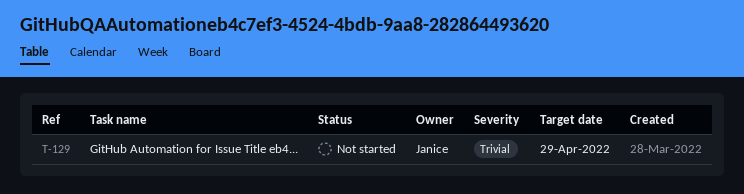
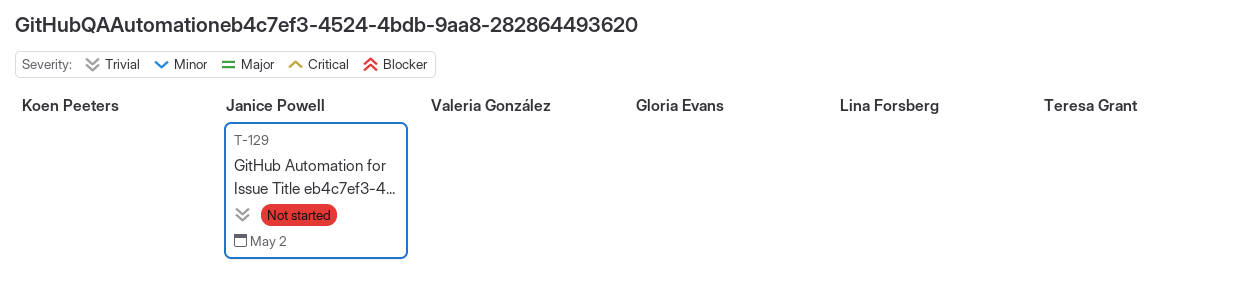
T-129, due: Apr 29 -> May 2

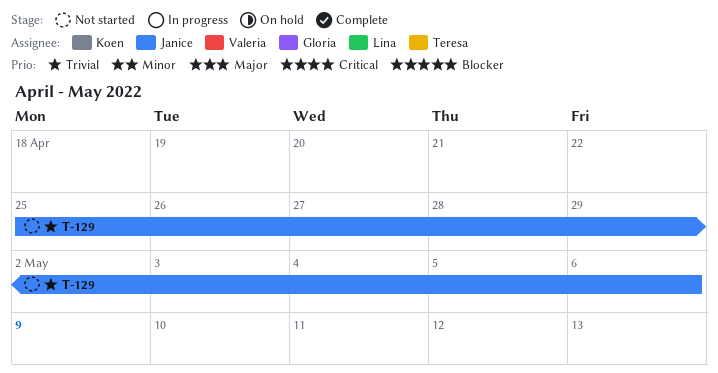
T-129, due: May 2 -> May 6

